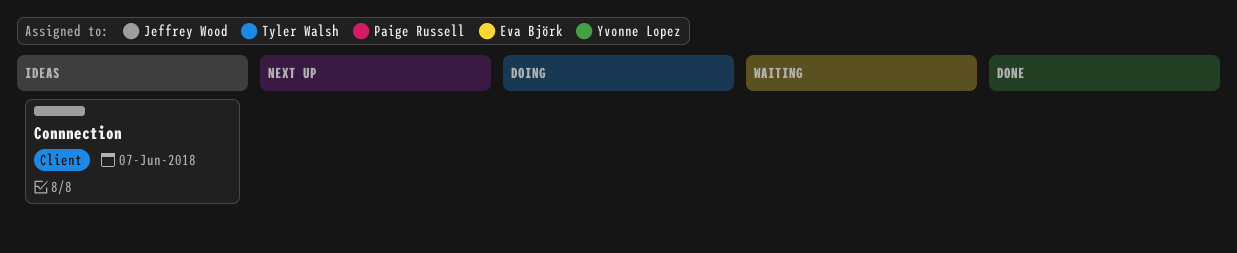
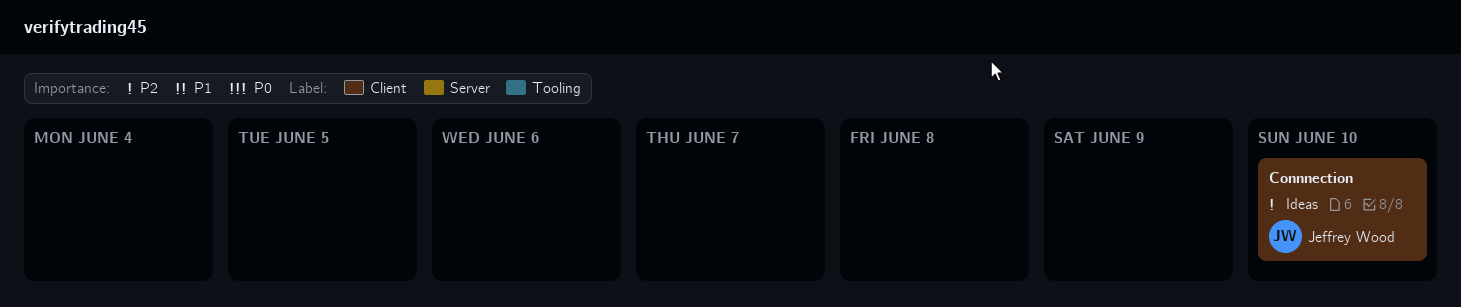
Connnection, due: Jun 7 -> Jun 10

